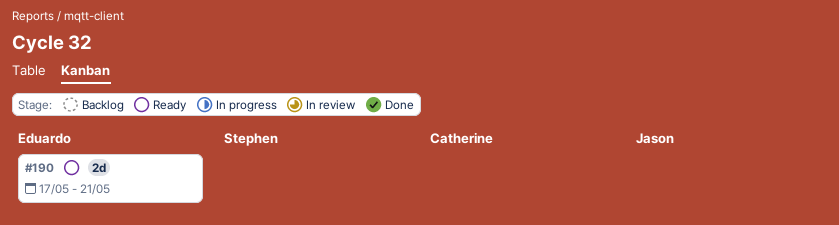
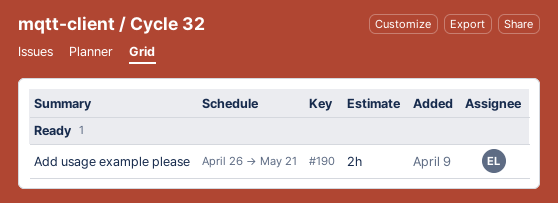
#190, estimate: 2d -> 2h
#190, start: May 17 -> Apr 26

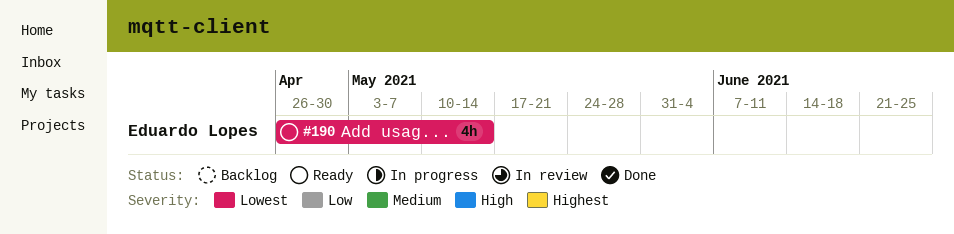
#190, estimate: 2h -> 4h
#190, due: May 21 -> May 14

